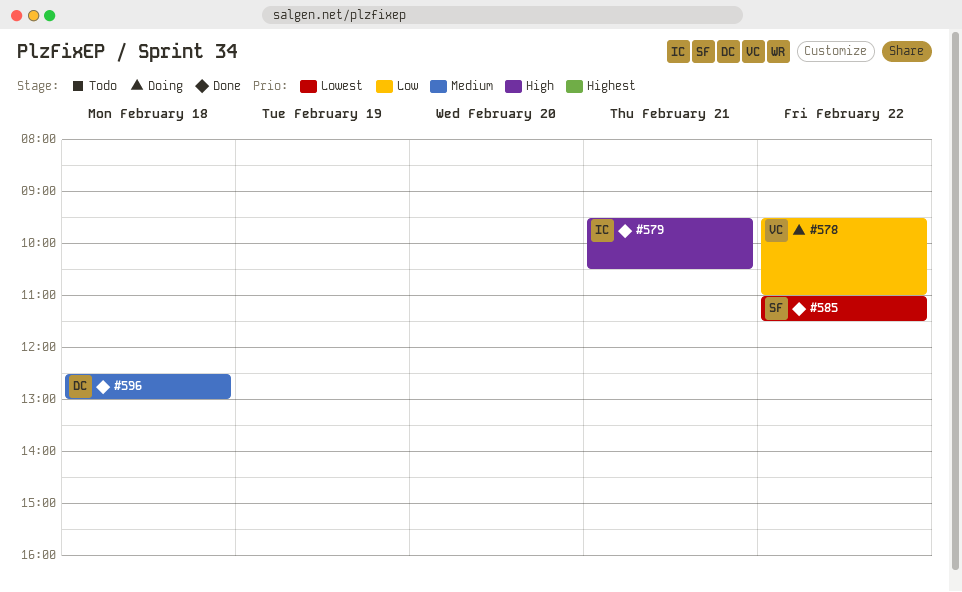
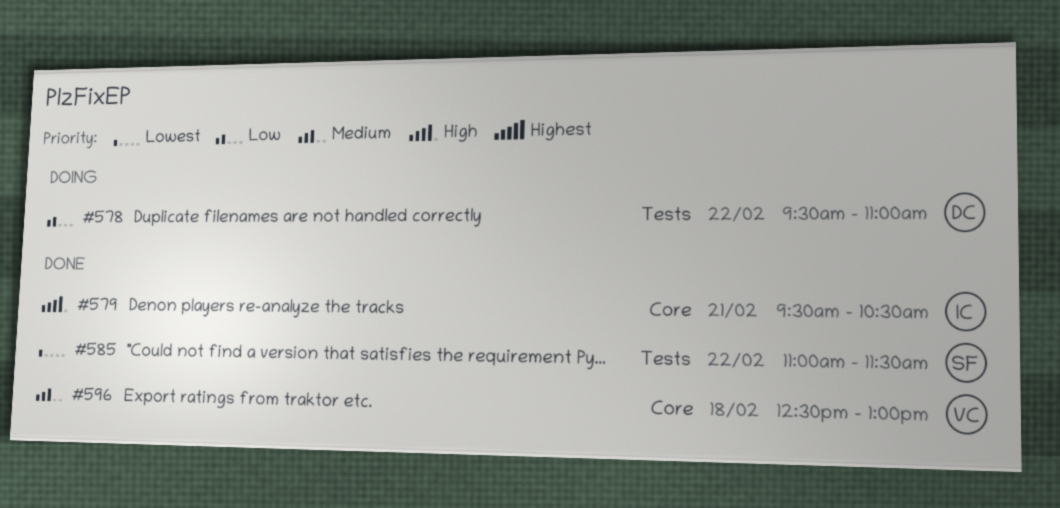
#578, owner: VC -> DC
#596, owner: DC -> VC

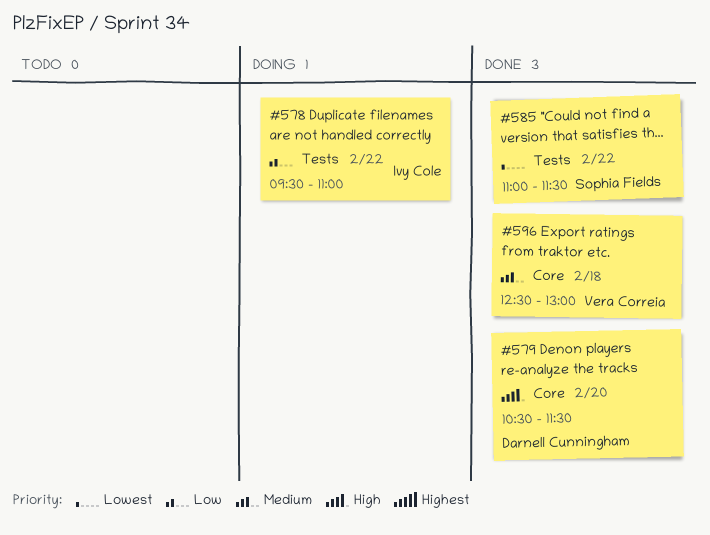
#578, owner: Darnell Cunningham -> Ivy Cole
#579, owner: Ivy Cole -> Darnell Cunningham
#579, day: Feb 21 -> Feb 20
#579, begins: 09:30 -> 10:30
#579, ends: 10:30 -> 11:30

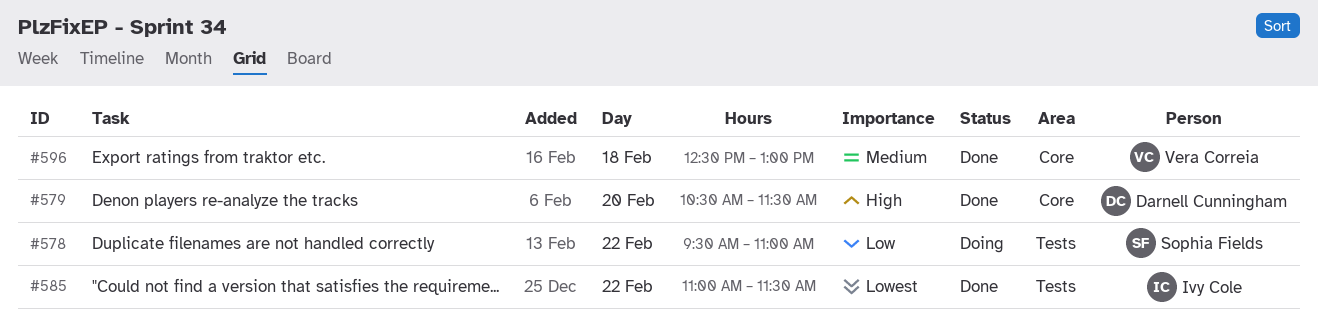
#578, owner: Ivy Cole -> Sophia Fields
#585, owner: Sophia Fields -> Ivy Cole

